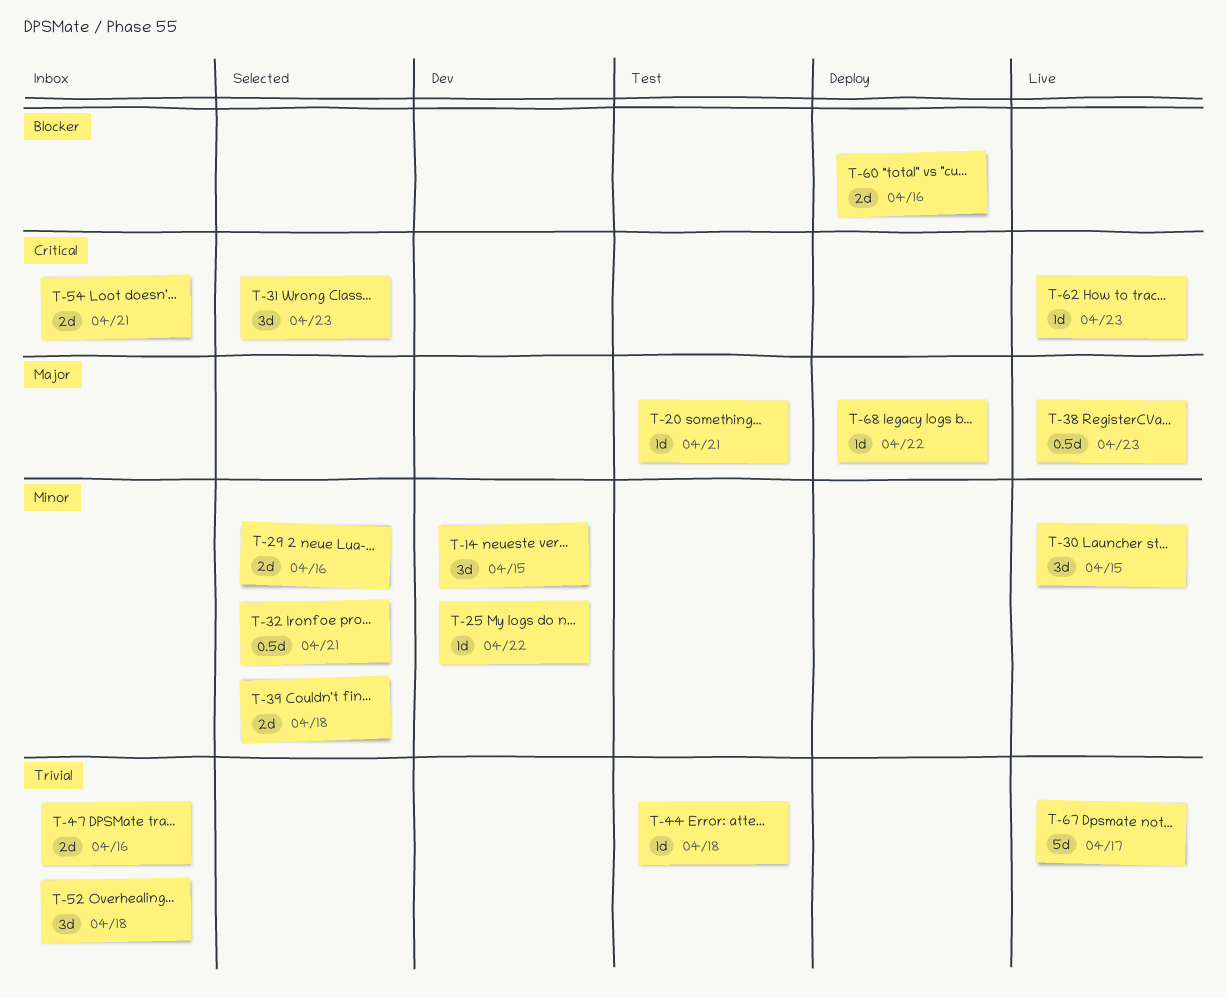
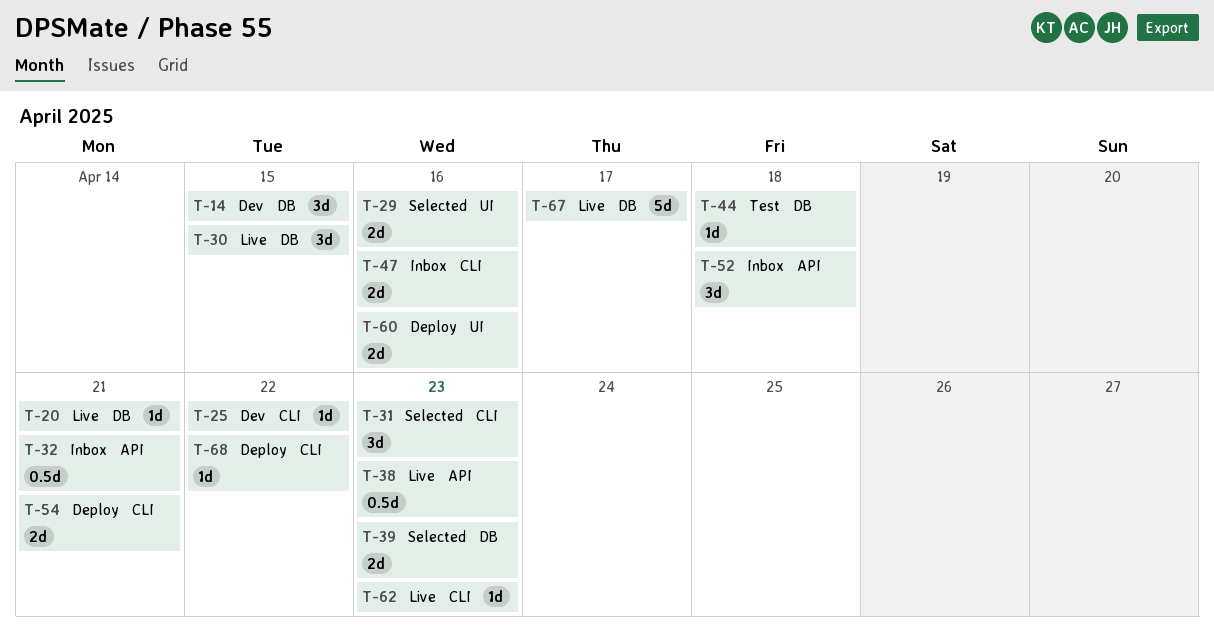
T-20, status: Test -> Live
T-32, status: Selected -> Inbox
T-39, due: Apr 18 -> Apr 23
T-54, status: Inbox -> Deploy

